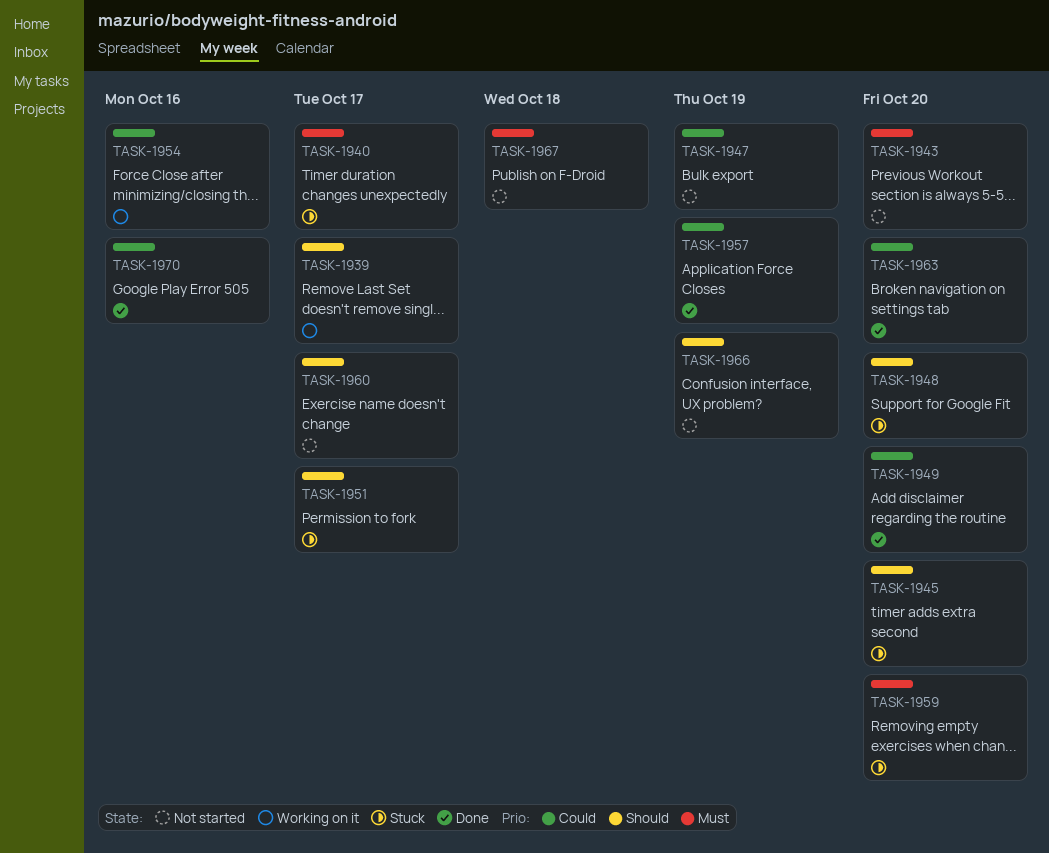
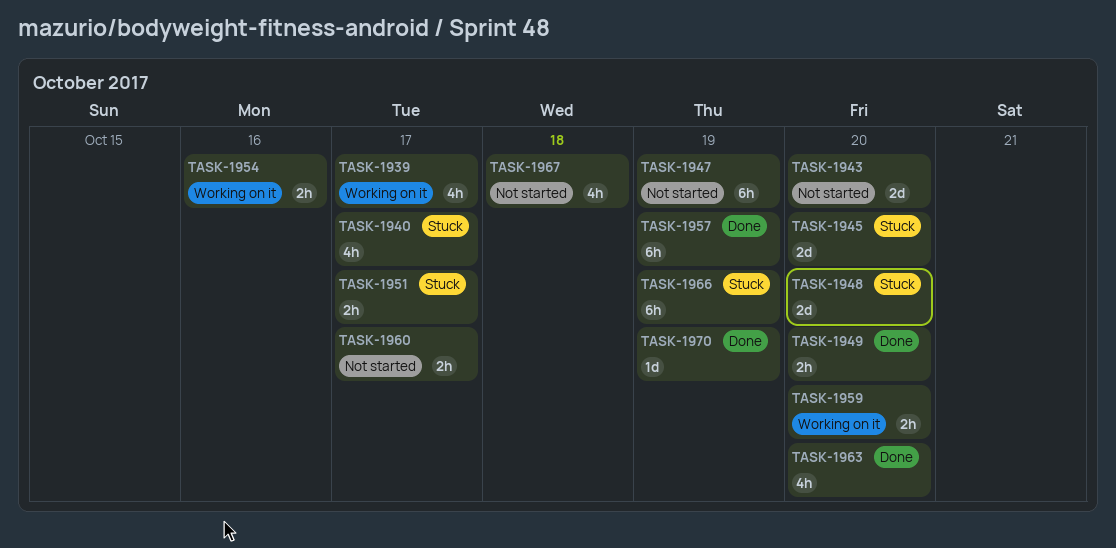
TASK-1959, status: Stuck -> Working on it
TASK-1966, status: Not started -> Stuck
TASK-1970, due: Oct 16 -> Oct 19

